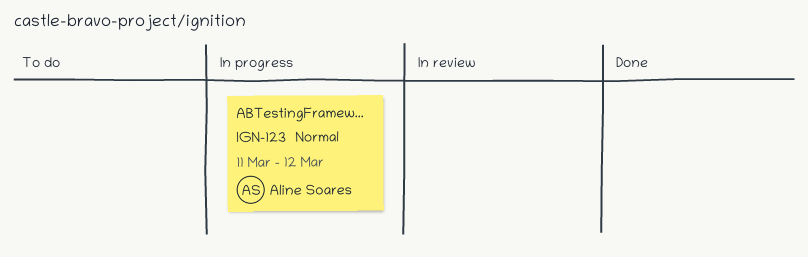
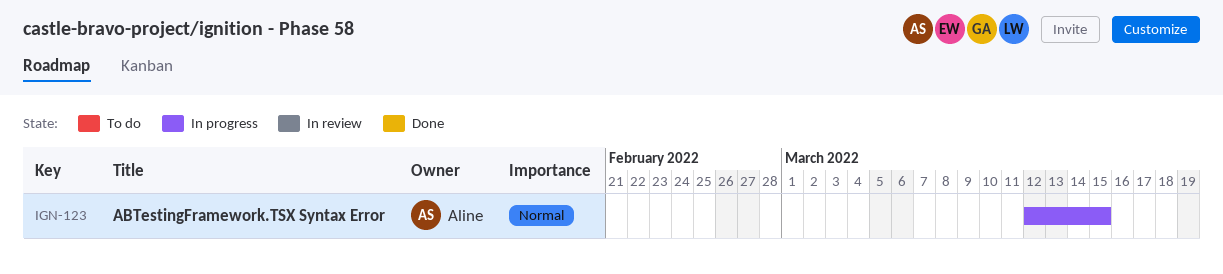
IGN-123, start: Mar 11 -> Mar 12
IGN-123, due: Mar 12 -> Mar 15

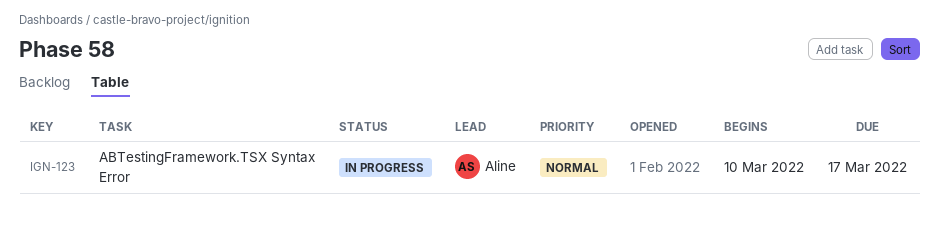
IGN-123, start: Mar 12 -> Mar 10
IGN-123, due: Mar 15 -> Mar 17

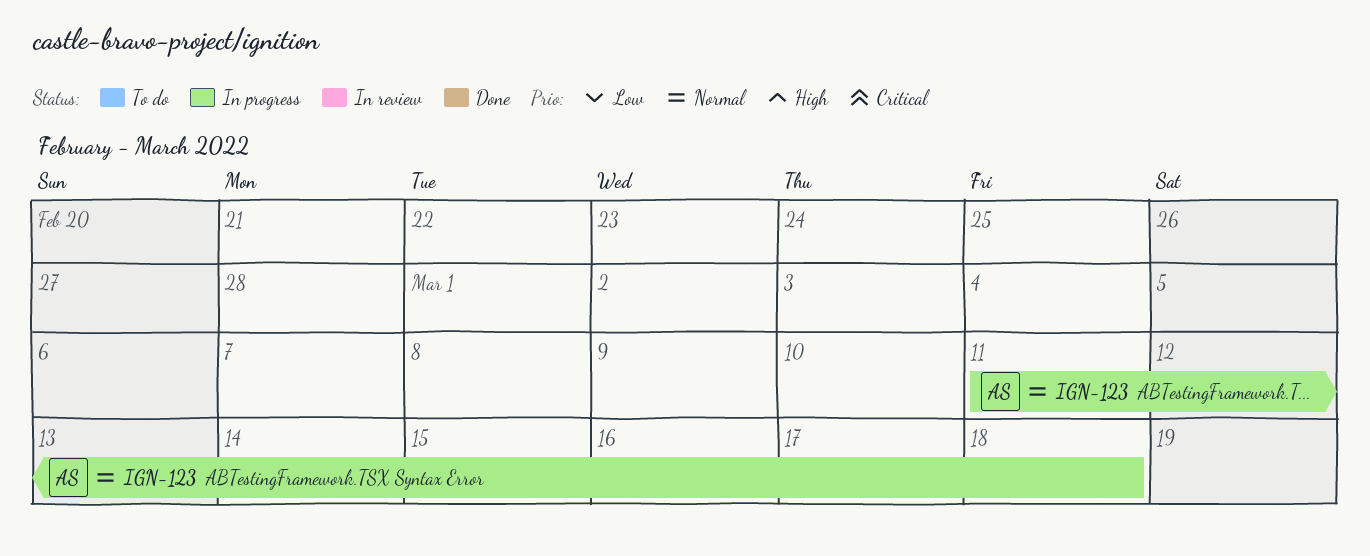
IGN-123, start: Mar 10 -> Mar 11
IGN-123, due: Mar 17 -> Mar 18

